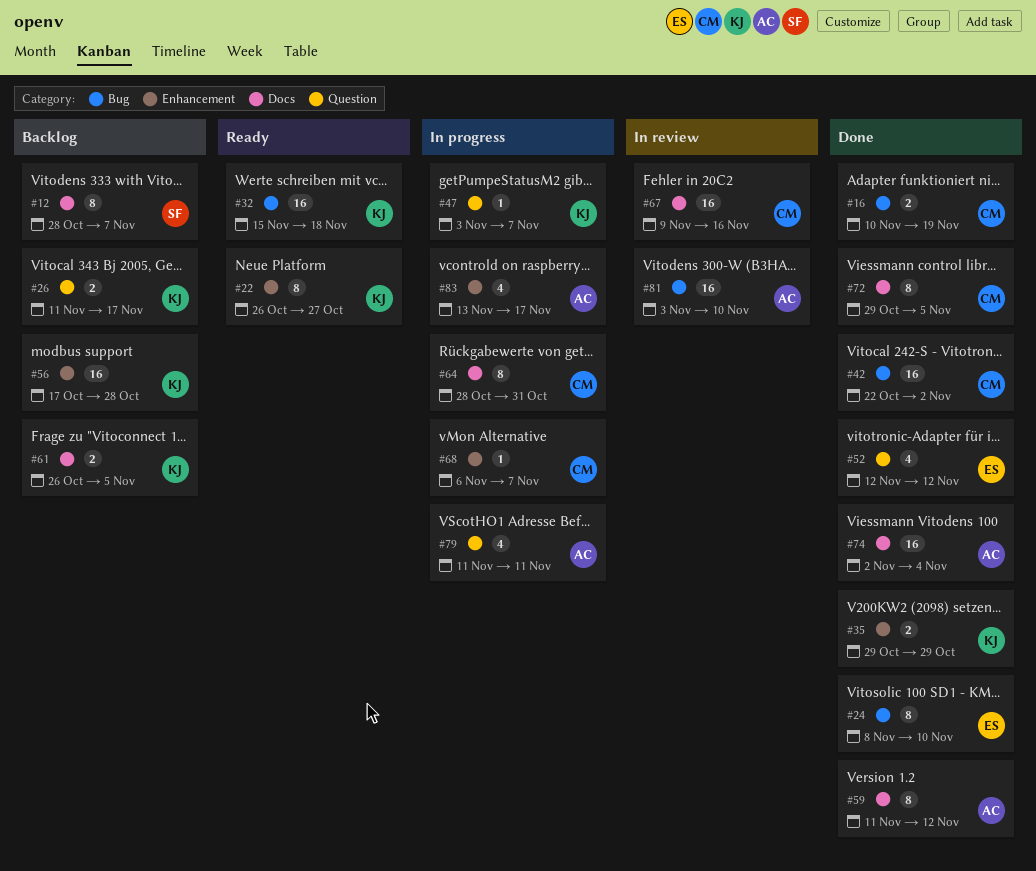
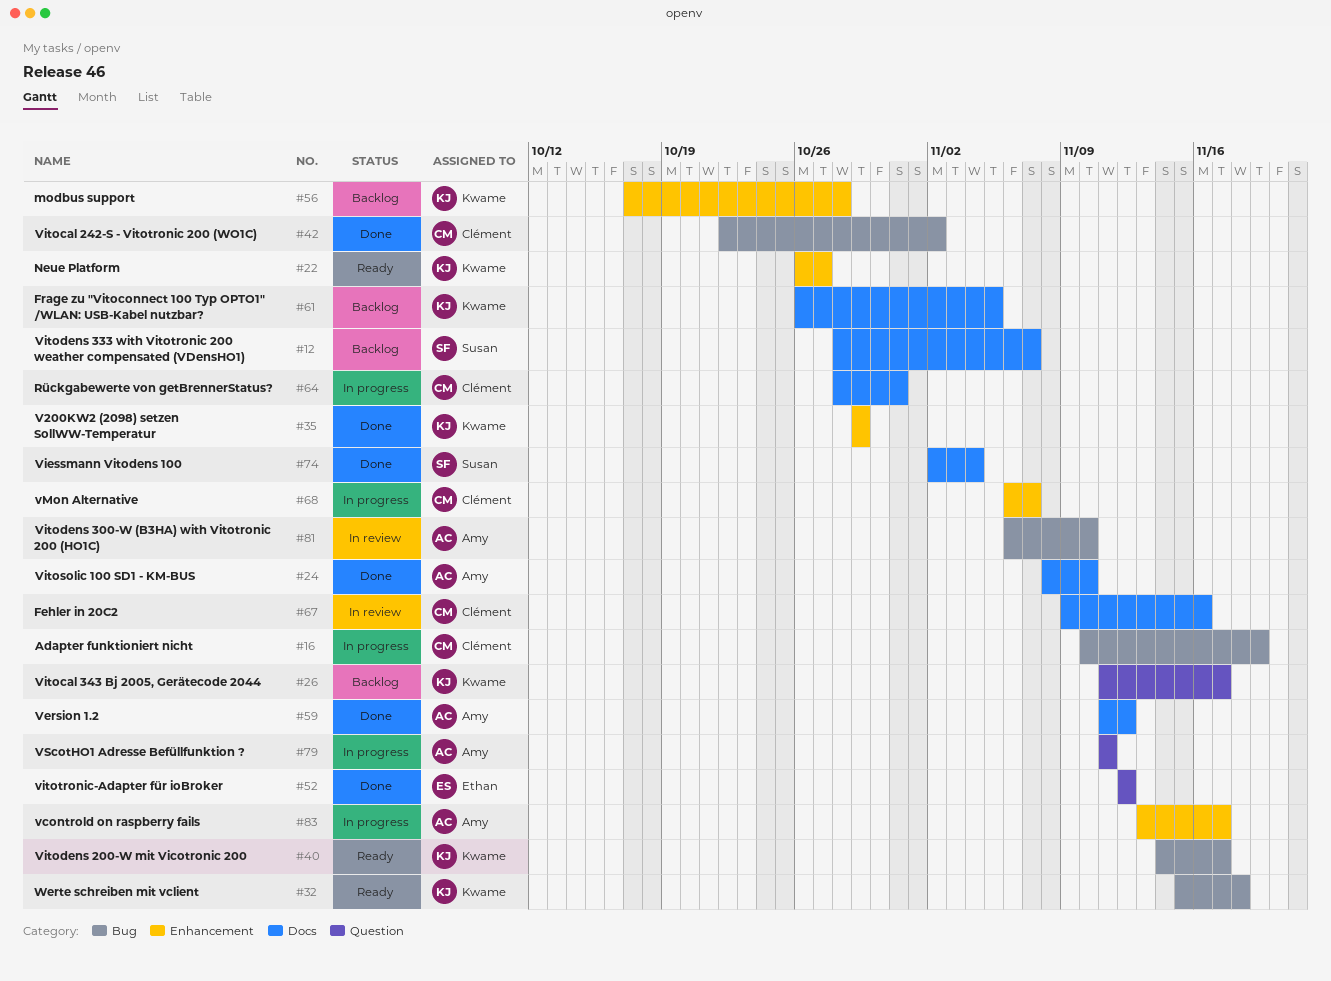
#16, status: Done -> In progress
#24, owner: Ethan -> Amy
#24, label: Bug -> Docs
#40: none -> present
#47: present -> none
#72: present -> none
#74, owner: Amy -> Susan
#81, start: Nov 3 -> Nov 6

